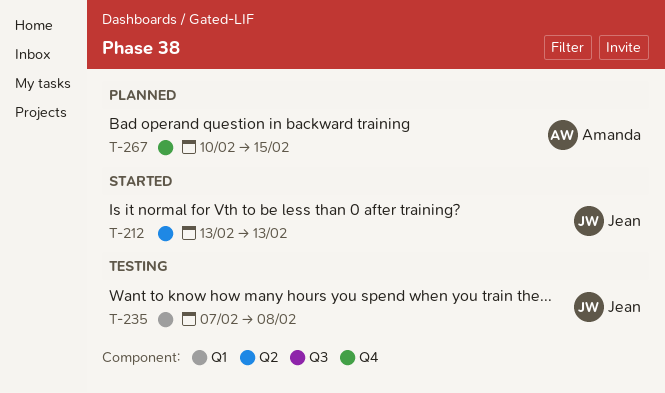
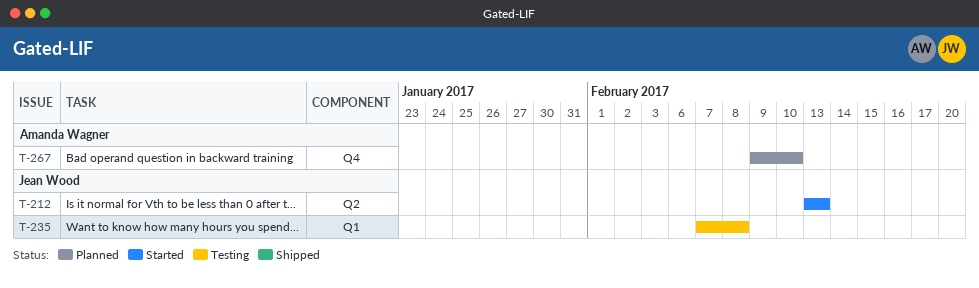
T-267, start: Feb 10 -> Feb 9
T-267, due: Feb 15 -> Feb 10

